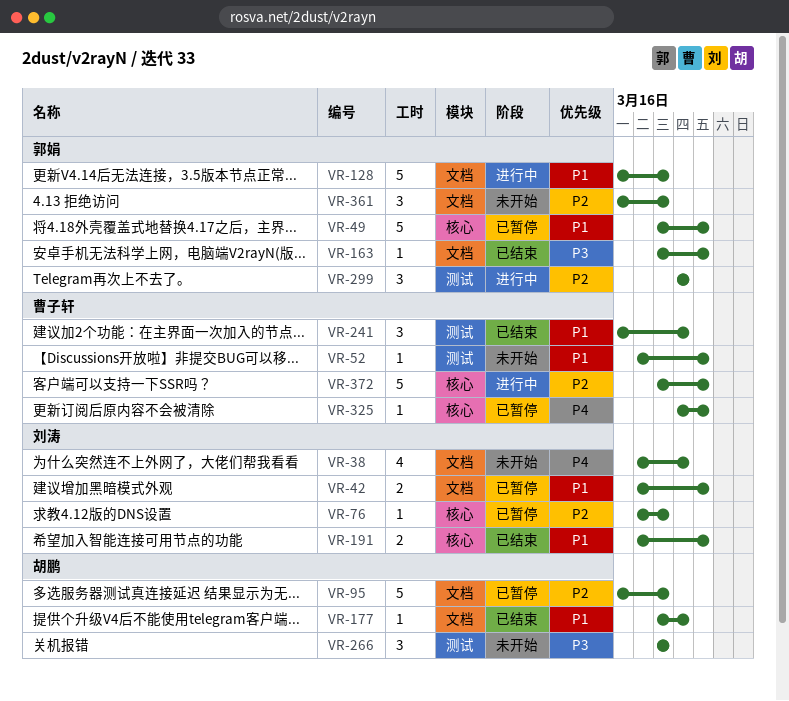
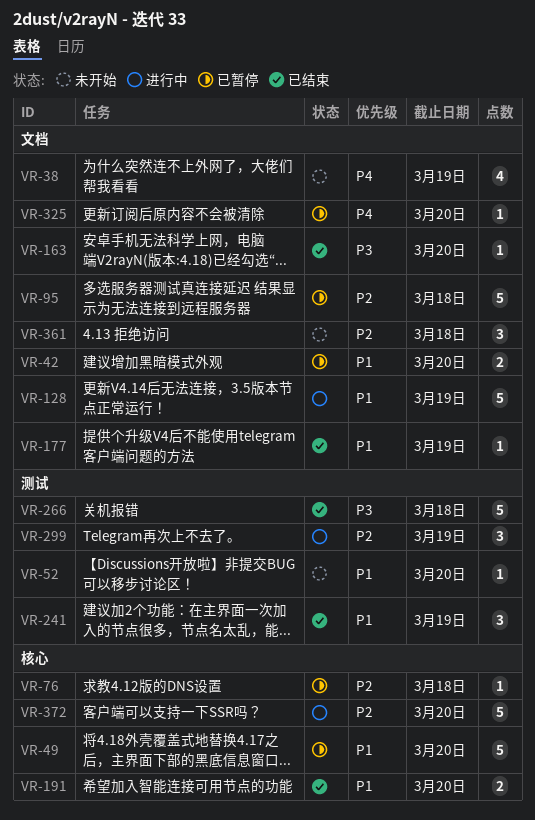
VR-128, due: Mar 18 -> Mar 19
VR-266, status: 未开始 -> 已结束
VR-266, estimate: 3 -> 5
VR-325, label: 核心 -> 文档

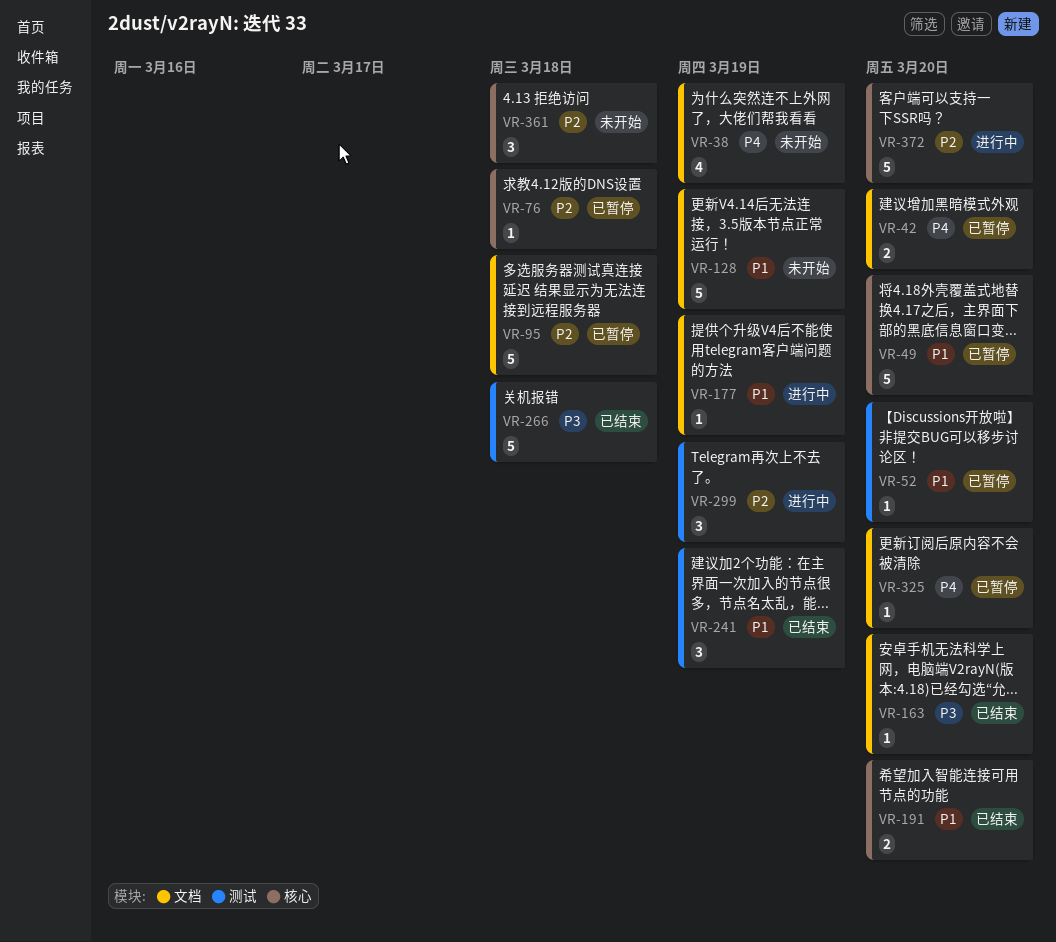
VR-42, priority: P1 -> P4
VR-52, status: 未开始 -> 已暂停
VR-128, status: 进行中 -> 未开始
VR-177, status: 已结束 -> 进行中
VR-361, label: 文档 -> 核心

